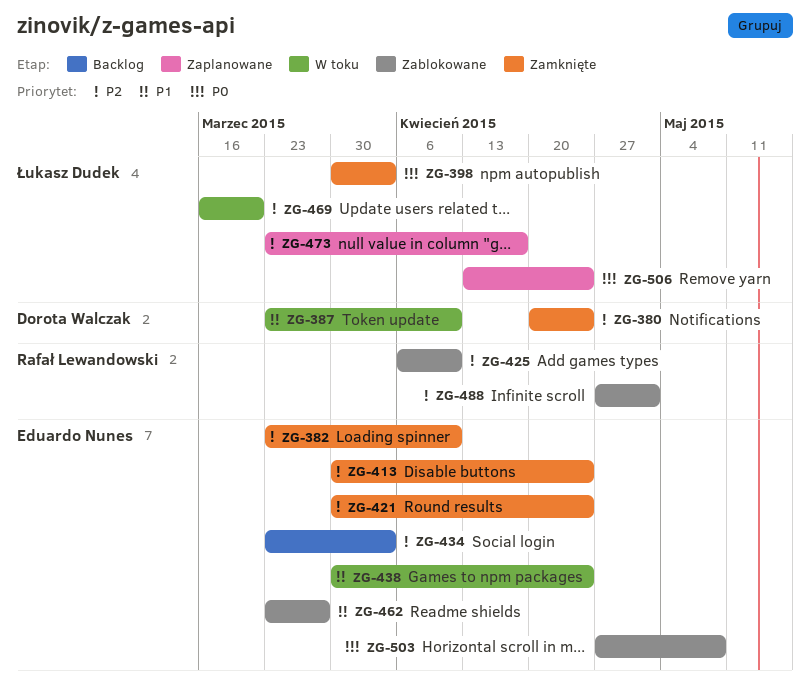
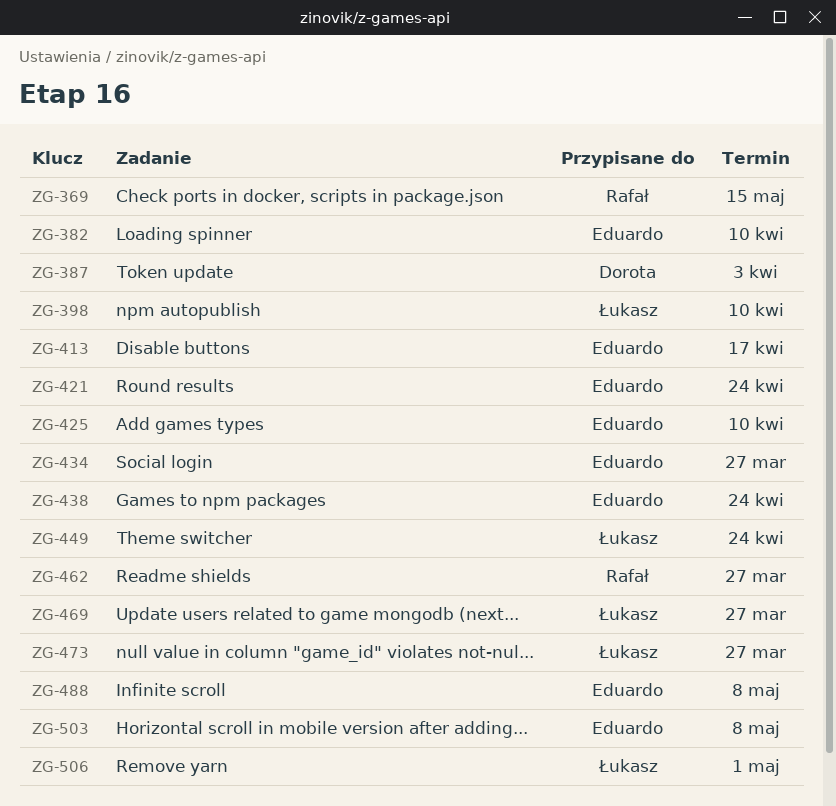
ZG-369: none -> present
ZG-380: present -> none
ZG-387, due: Apr 10 -> Apr 3
ZG-398, due: Apr 3 -> Apr 10
ZG-413, due: Apr 24 -> Apr 17
ZG-425, owner: Rafał Lewandowski -> Eduardo Nunes
ZG-434, due: Apr 3 -> Mar 27
ZG-449: none -> present
ZG-462, owner: Eduardo Nunes -> Rafał Lewandowski
ZG-469, due: Mar 20 -> Mar 27
ZG-473, due: Apr 17 -> Mar 27
ZG-488, owner: Rafał Lewandowski -> Eduardo Nunes
ZG-488, due: May 1 -> May 8
ZG-506, due: Apr 24 -> May 1

